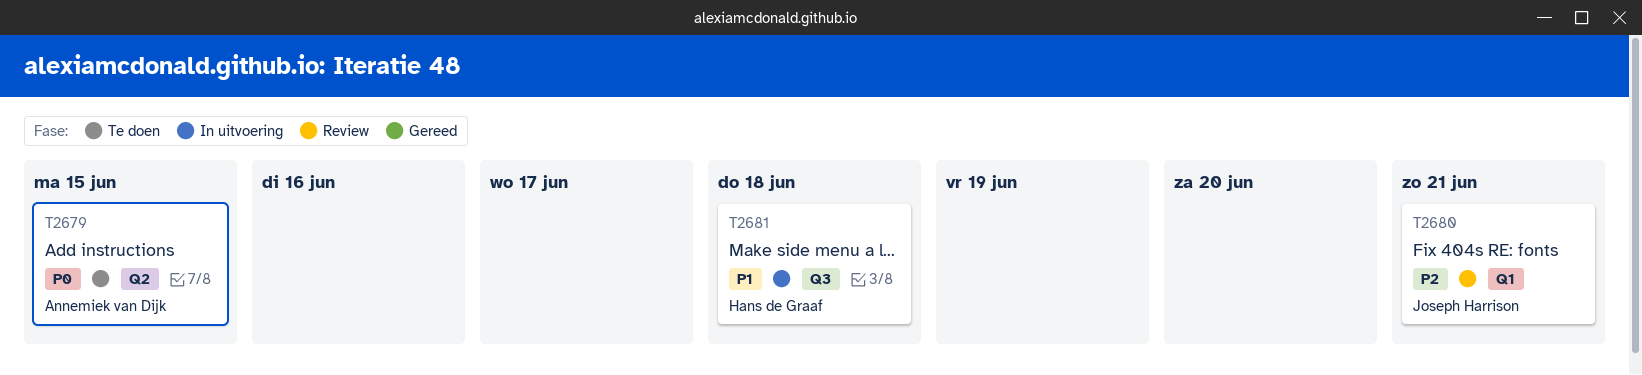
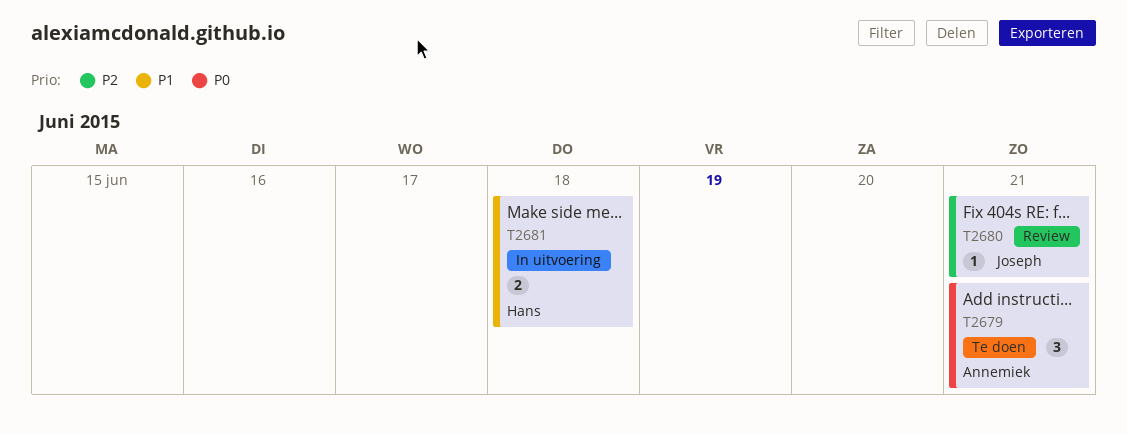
T2679, due: Jun 15 -> Jun 21

